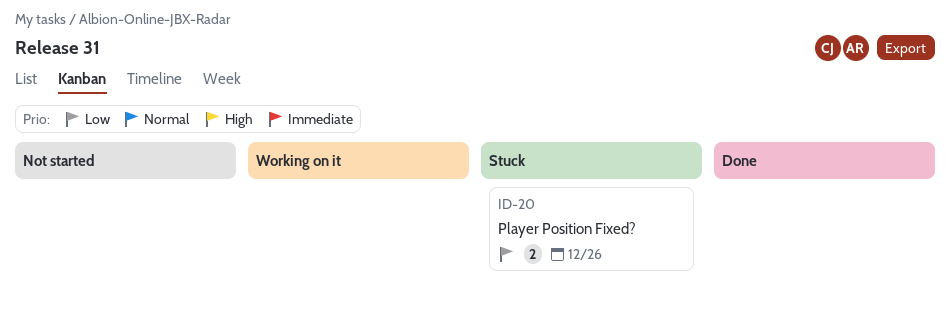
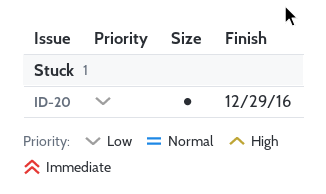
ID-20, estimate: 2 -> 1
ID-20, due: Dec 26 -> Dec 29

